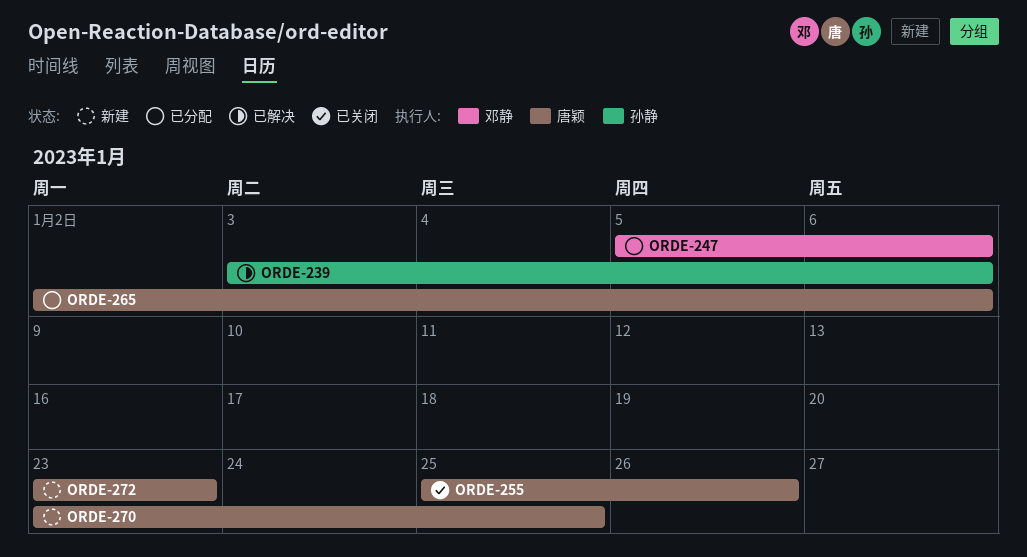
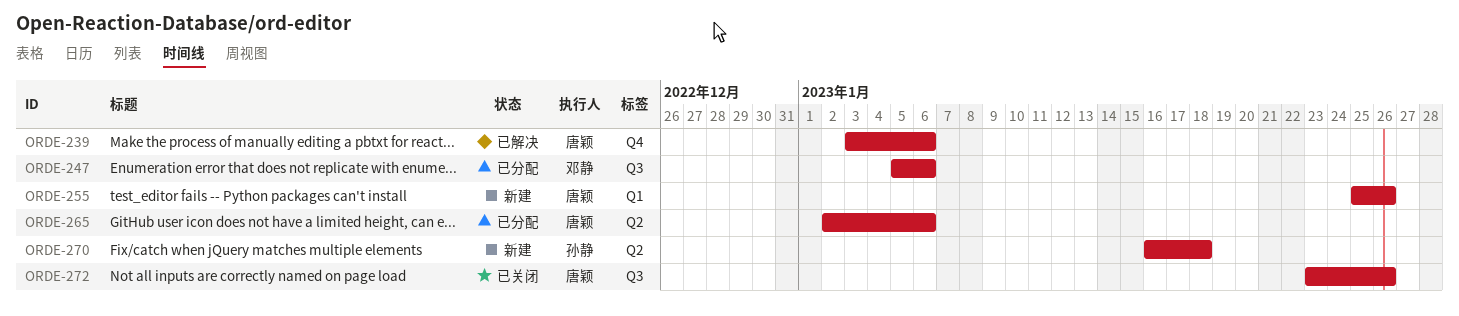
ORDE-239, owner: 孙静 -> 唐颖
ORDE-255, status: 已关闭 -> 新建
ORDE-270, owner: 唐颖 -> 孙静
ORDE-270, start: Jan 23 -> Jan 16
ORDE-270, due: Jan 25 -> Jan 18
ORDE-272, status: 新建 -> 已关闭
ORDE-272, due: Jan 23 -> Jan 26

